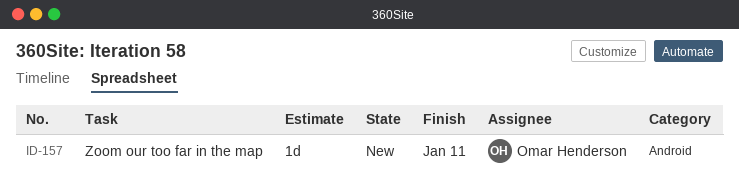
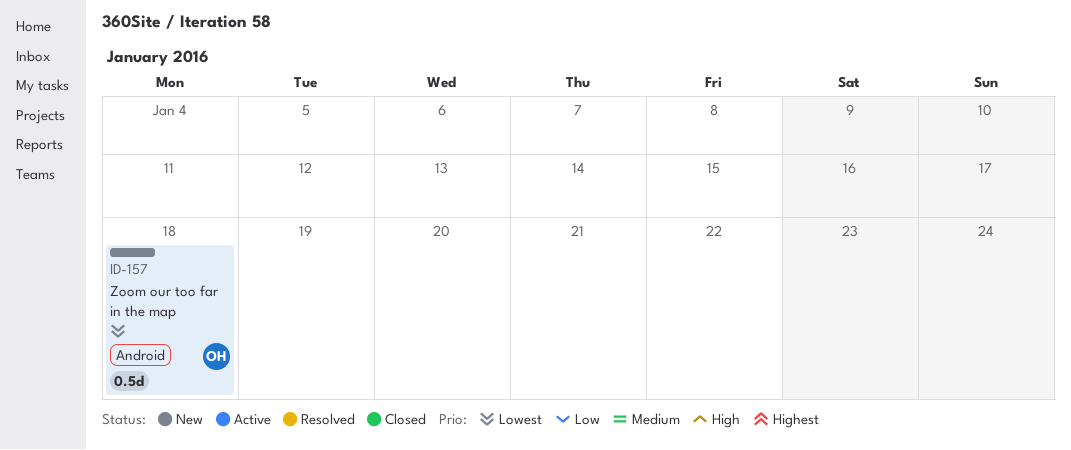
ID-157, estimate: 1d -> 0.5d
ID-157, due: Jan 11 -> Jan 18

